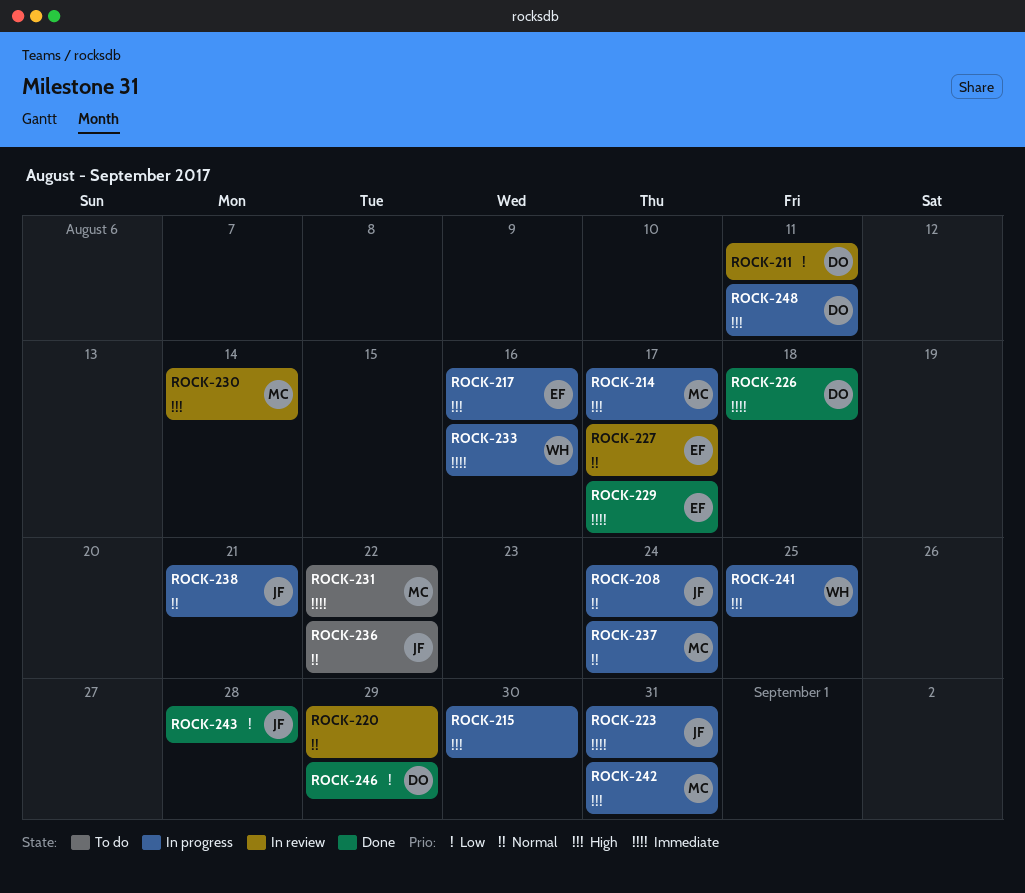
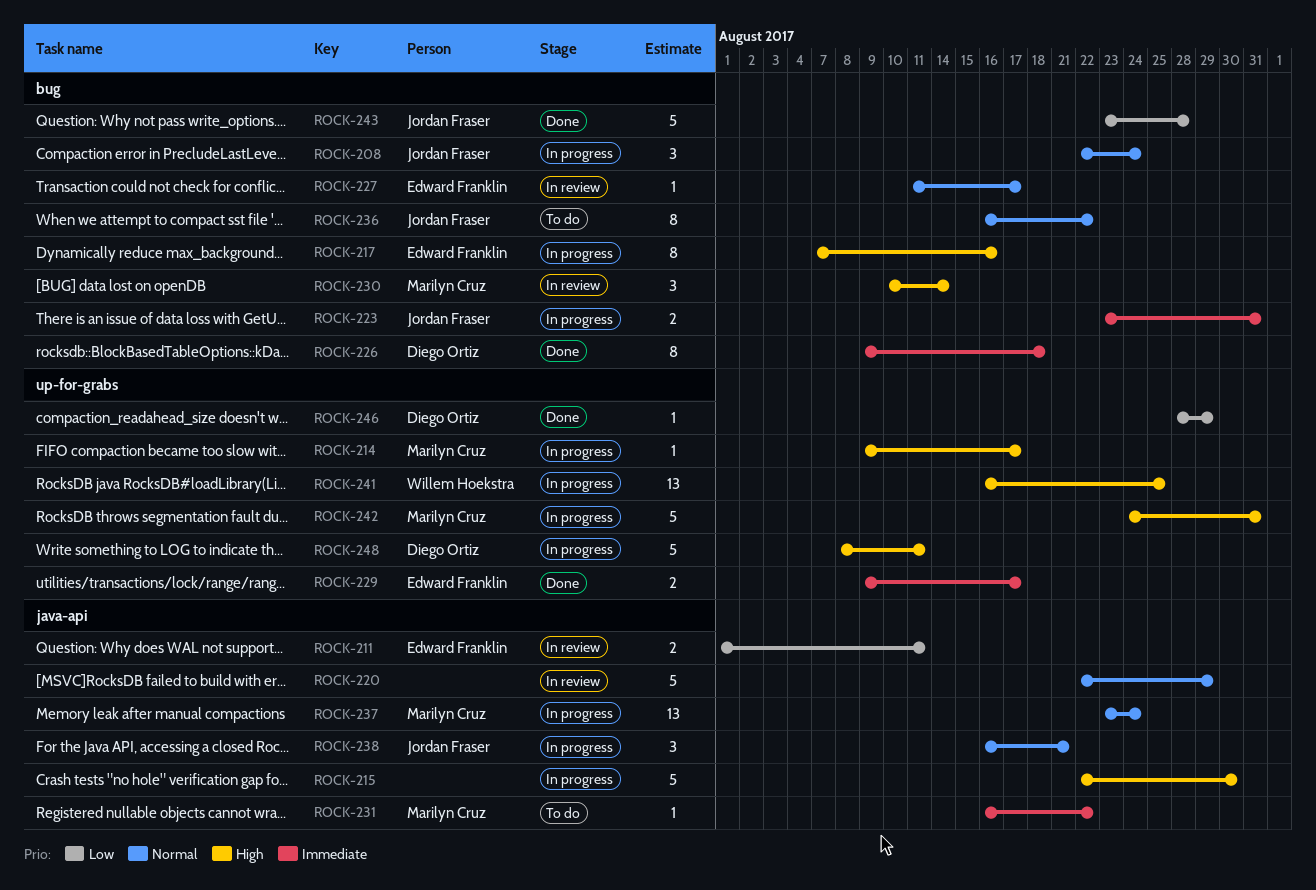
ROCK-211, owner: Diego Ortiz -> Edward Franklin
ROCK-233: present -> none

